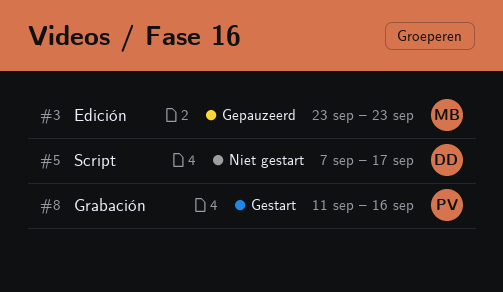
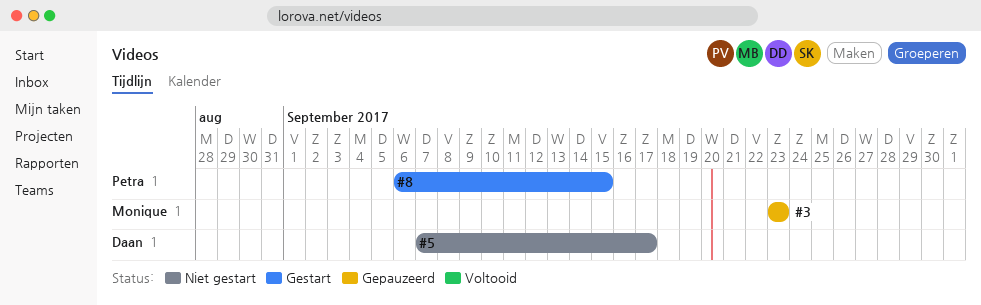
#8, start: Sep 11 -> Sep 6
#8, due: Sep 16 -> Sep 15

